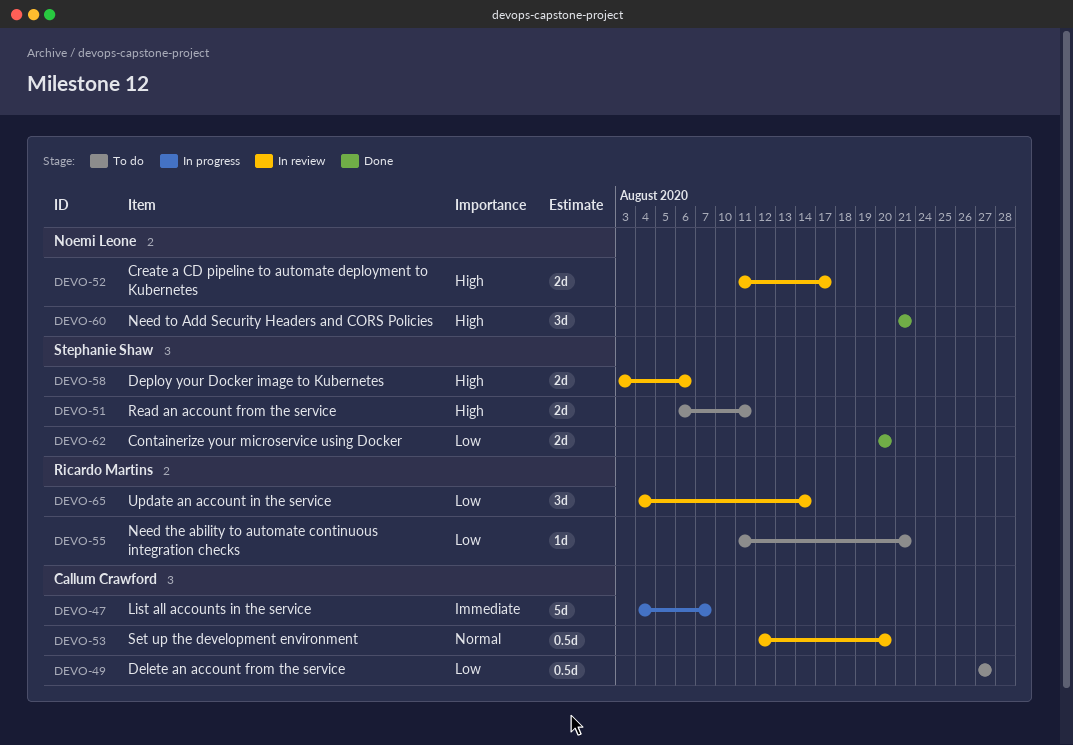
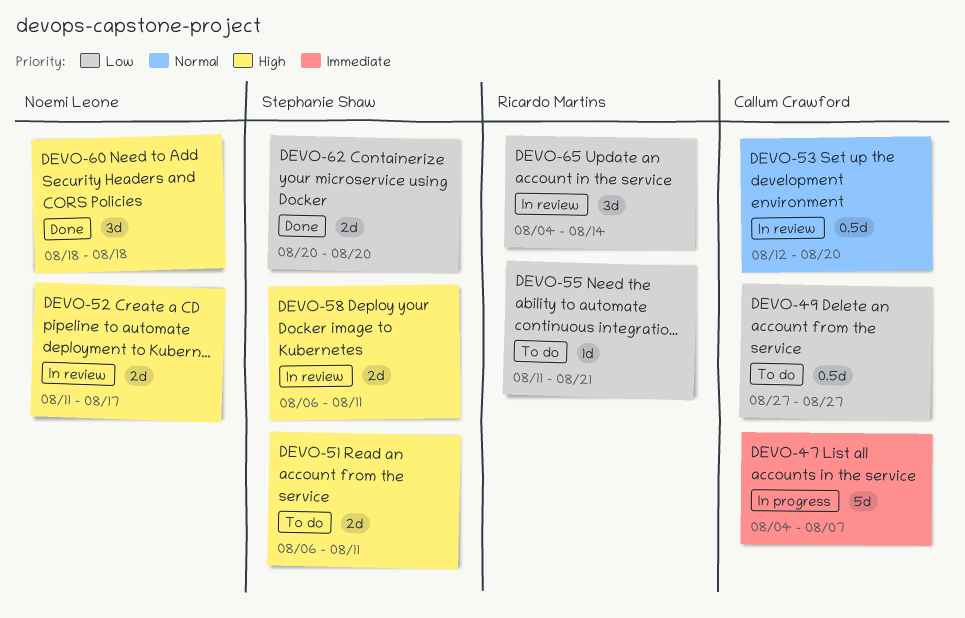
DEVO-58, start: Aug 3 -> Aug 6
DEVO-58, due: Aug 6 -> Aug 11
DEVO-60, start: Aug 21 -> Aug 18
DEVO-60, due: Aug 21 -> Aug 18

